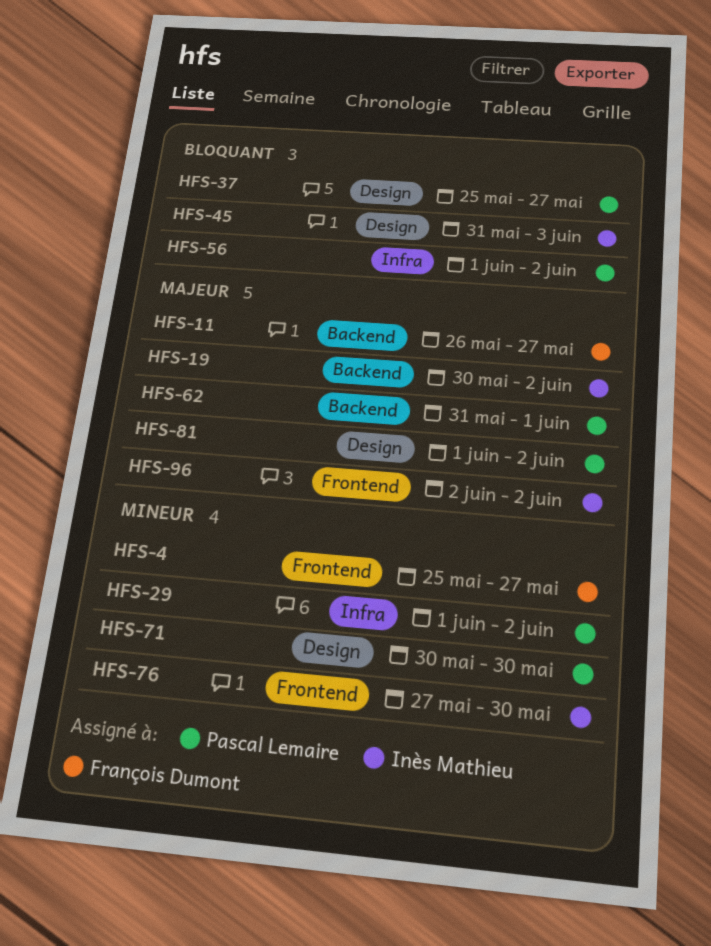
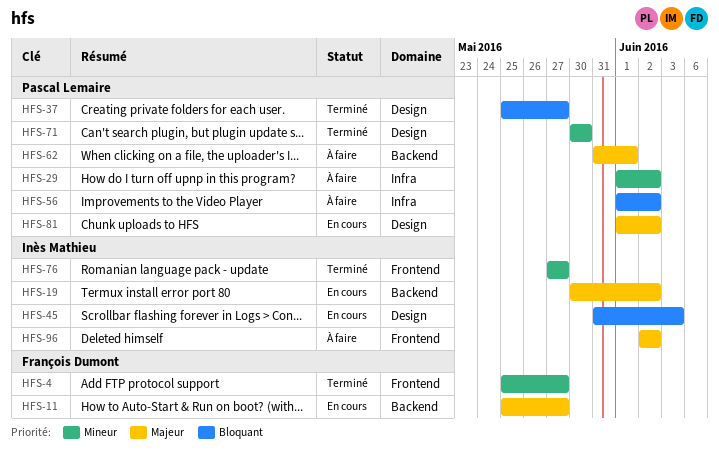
HFS-11, start: May 26 -> May 25
HFS-76, due: May 30 -> May 27

